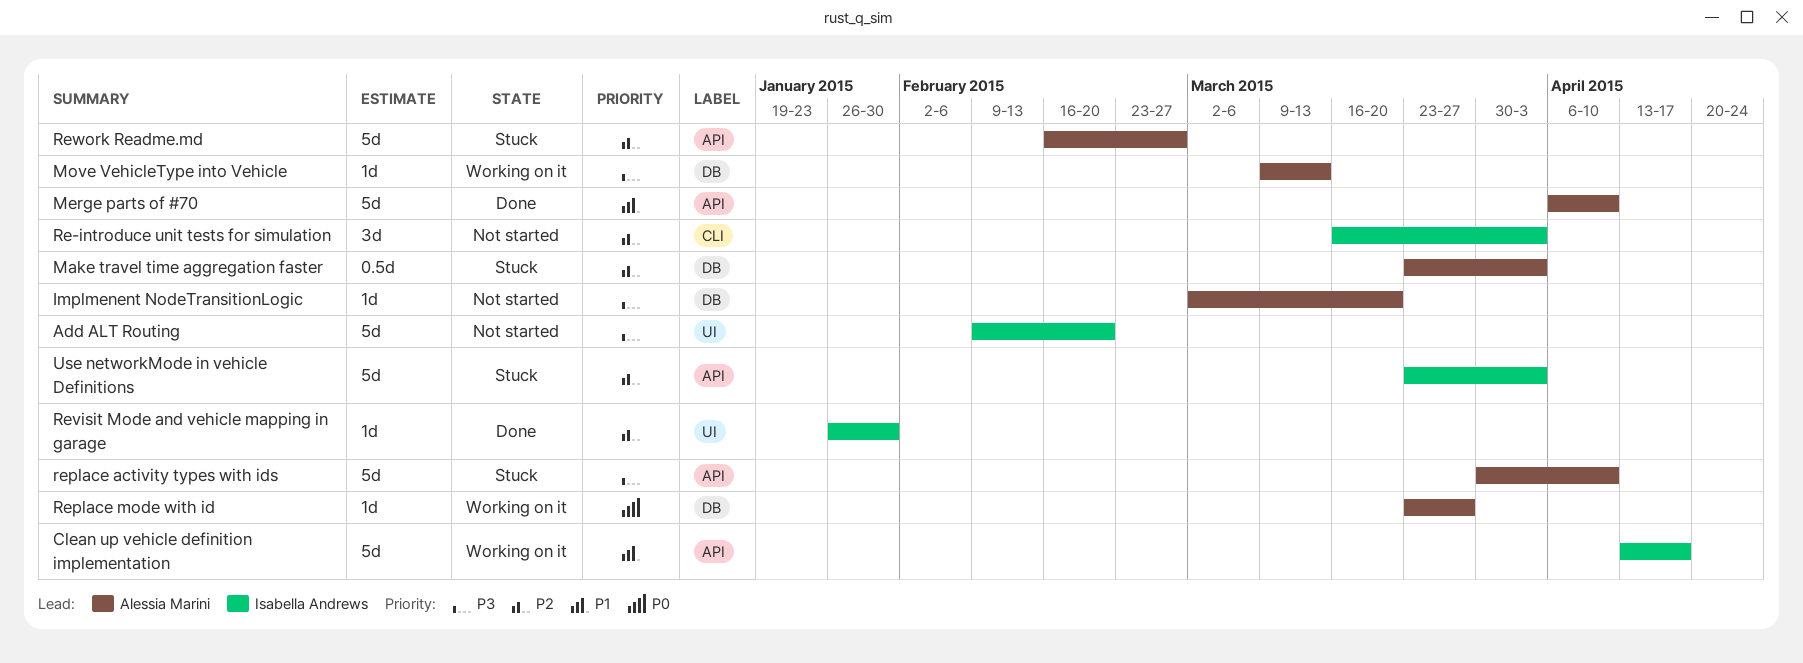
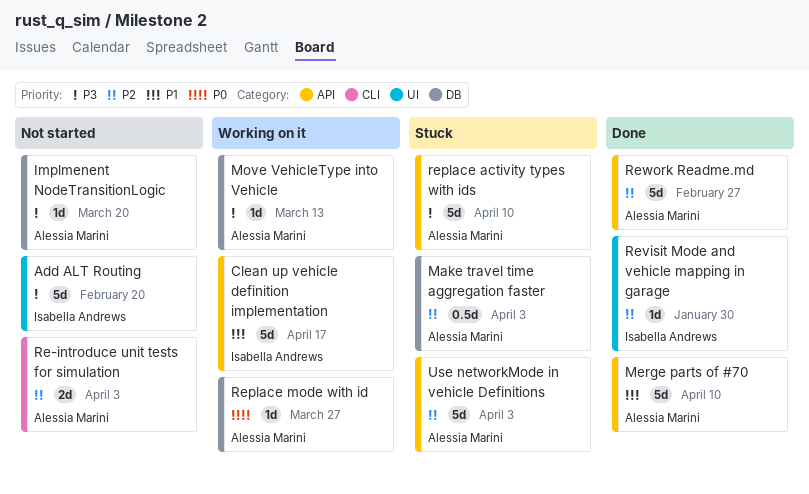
Re-introduce unit tests for simulation, owner: Isabella Andrews -> Alessia Marini
Re-introduce unit tests for simulation, estimate: 3d -> 2d
Rework Readme.md, status: Stuck -> Done
Use networkMode in vehicle Definitions, owner: Isabella Andrews -> Alessia Marini

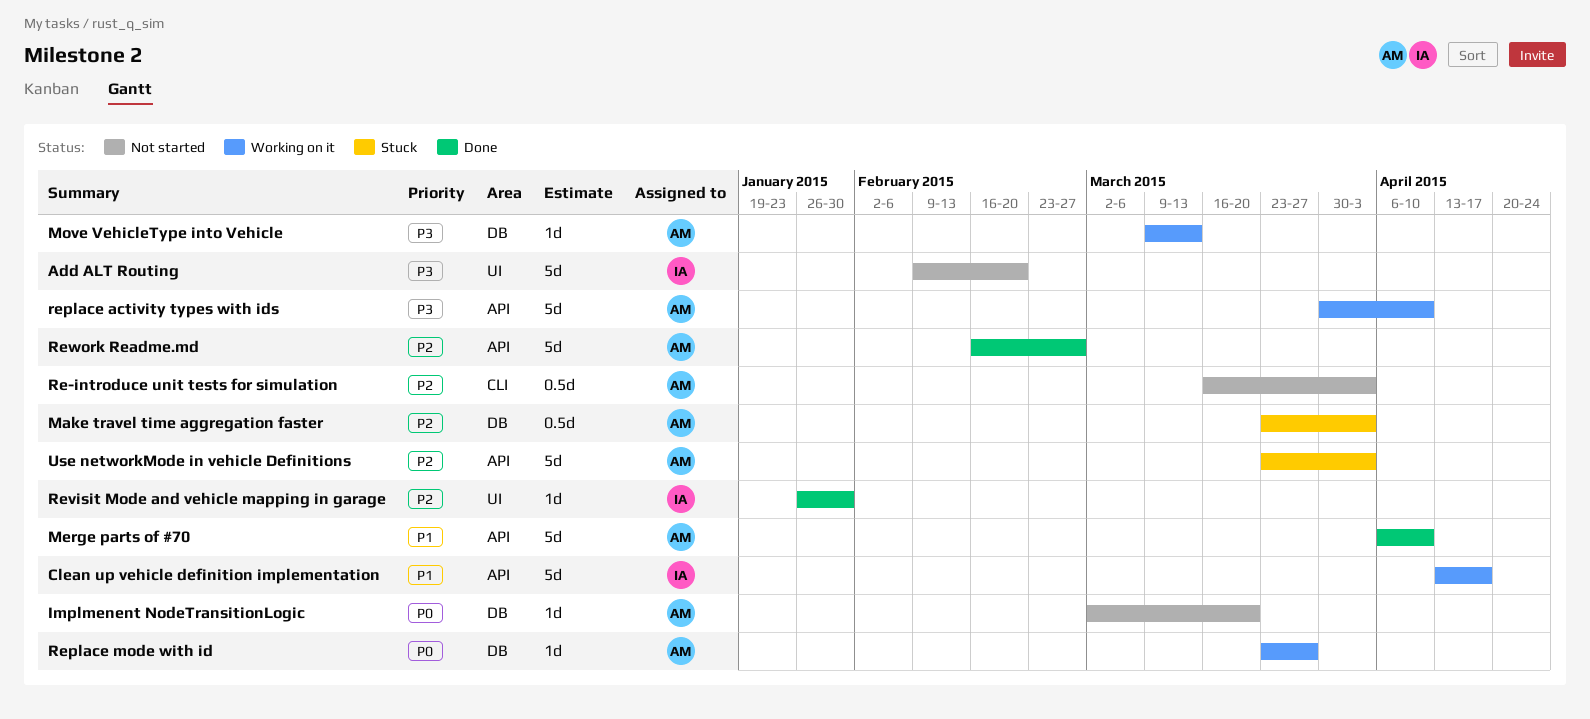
Implmenent NodeTransitionLogic, priority: P3 -> P0
Re-introduce unit tests for simulation, estimate: 2d -> 0.5d
replace activity types with ids, status: Stuck -> Working on it

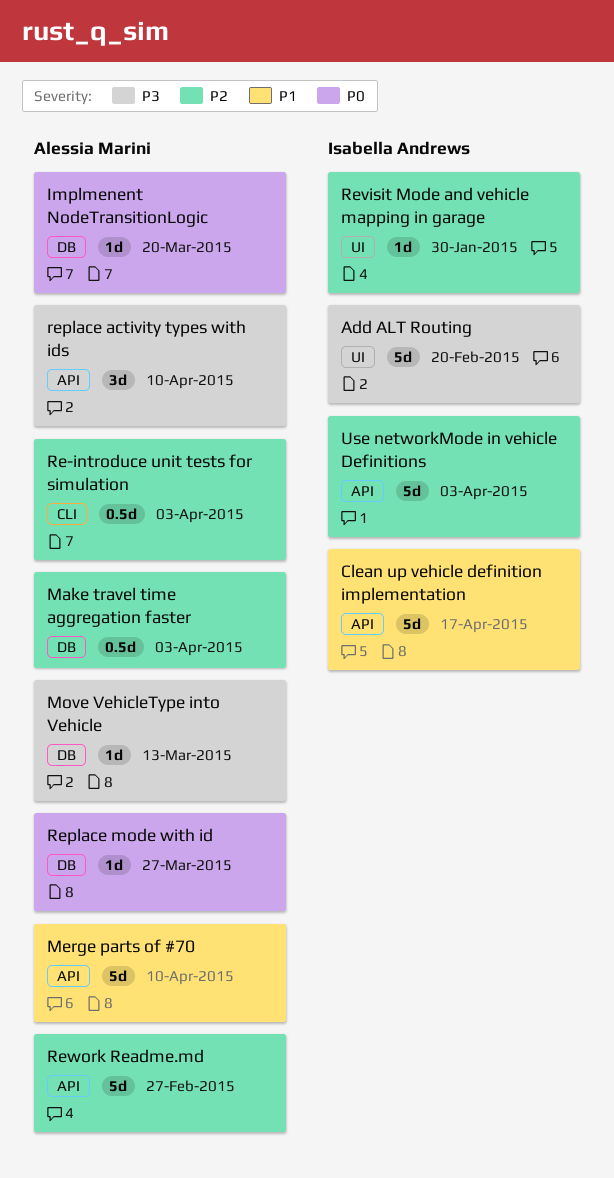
replace activity types with ids, estimate: 5d -> 3d
Use networkMode in vehicle Definitions, owner: Alessia Marini -> Isabella Andrews

